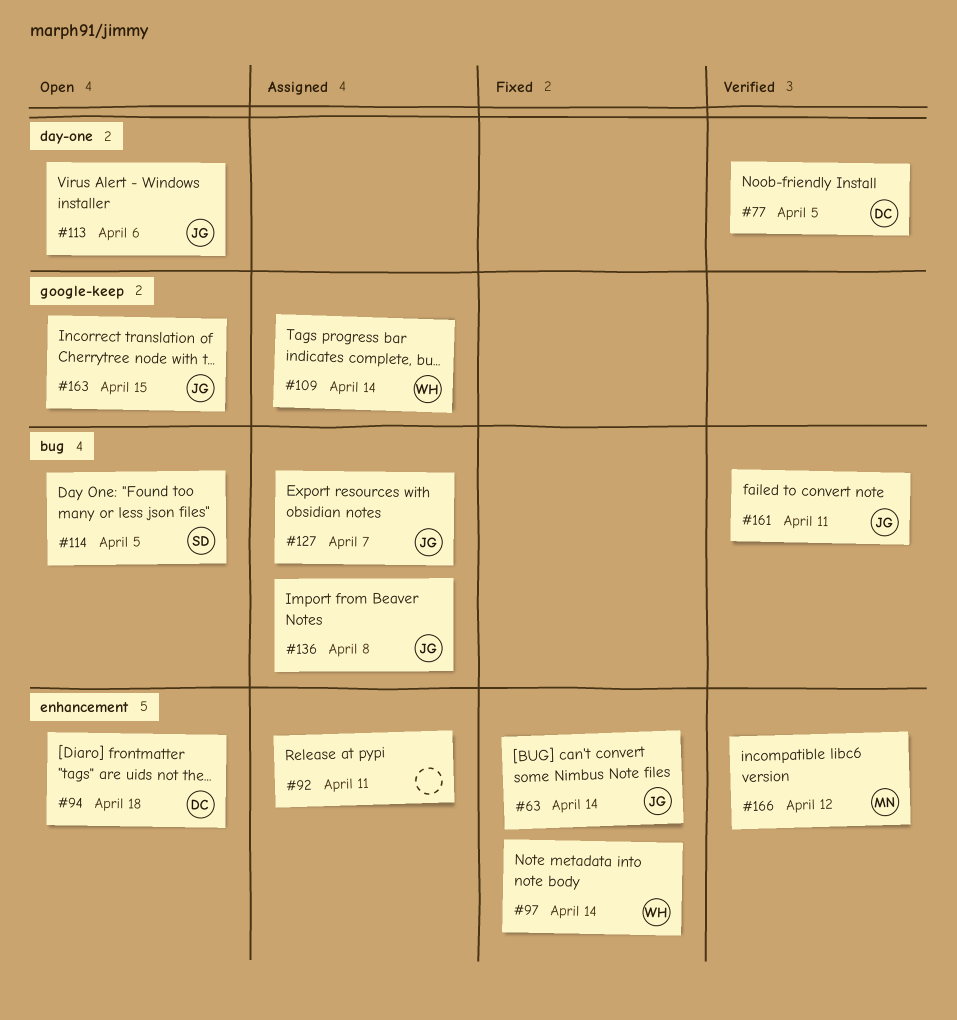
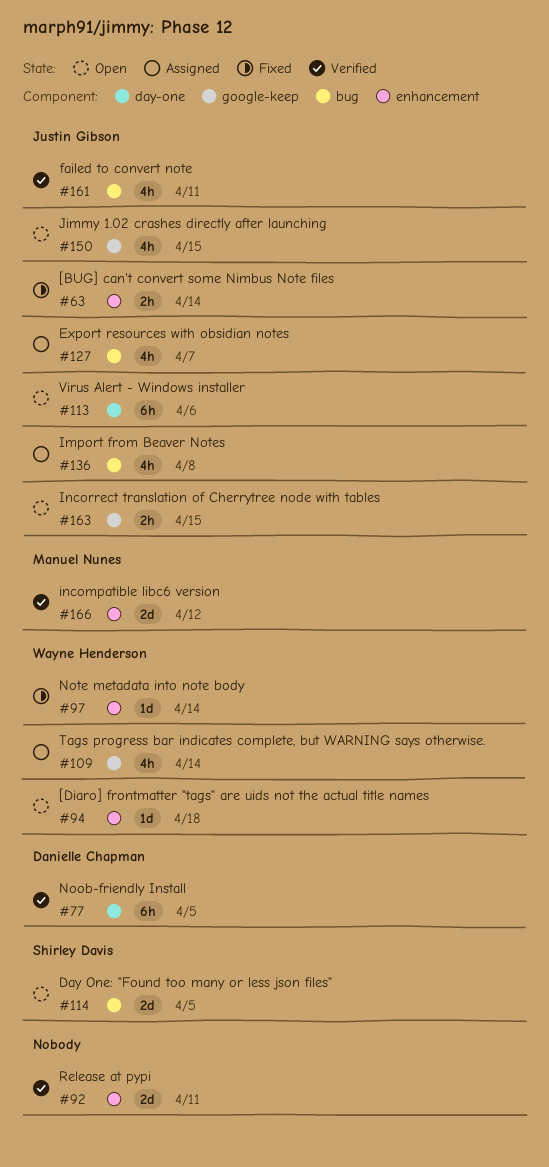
#92, status: Assigned -> Verified
#94, owner: Danielle Chapman -> Wayne Henderson
#150: none -> present

